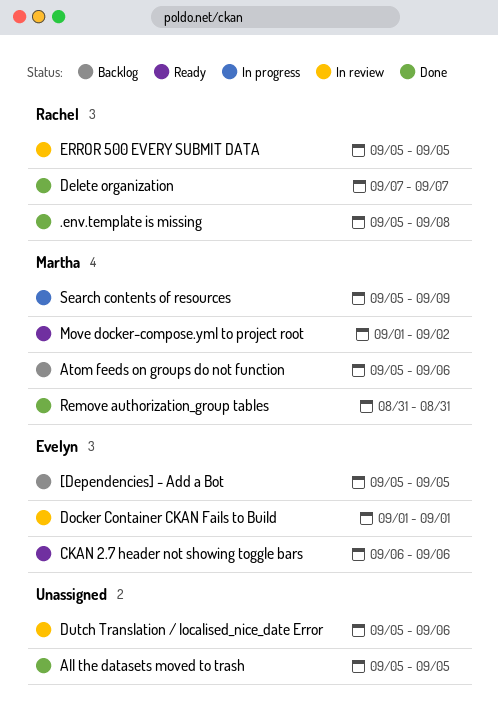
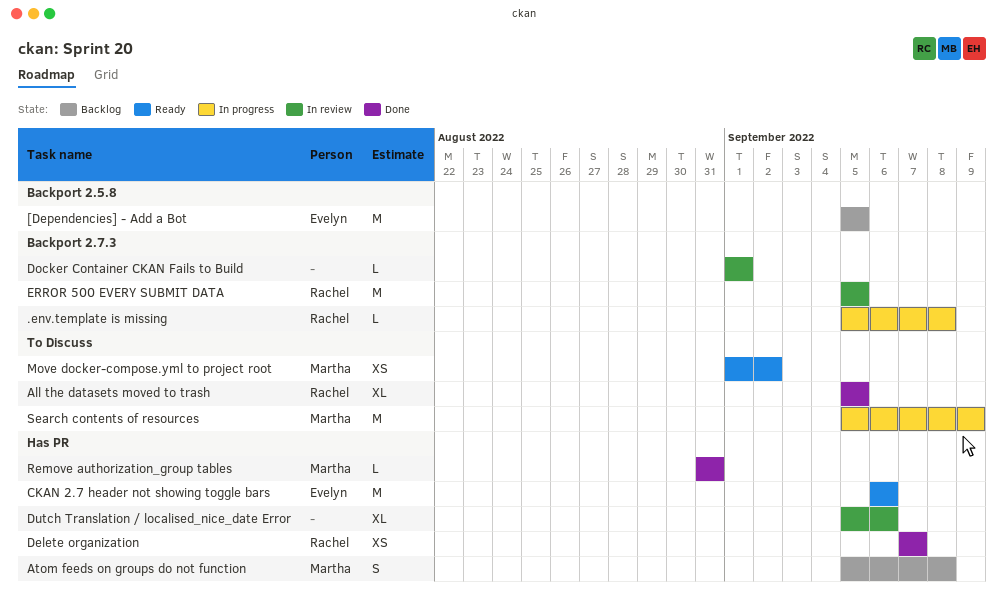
.env.template is missing, status: Done -> In progress
All the datasets moved to trash, owner: none -> Rachel
Atom feeds on groups do not function, due: Sep 6 -> Sep 8
Docker Container CKAN Fails to Build, owner: Evelyn -> none

